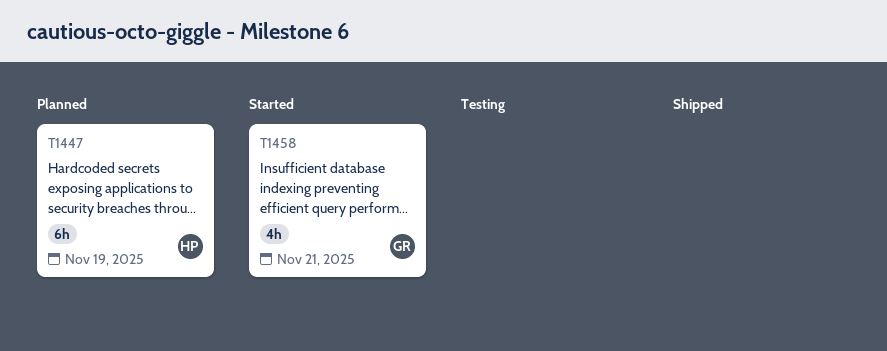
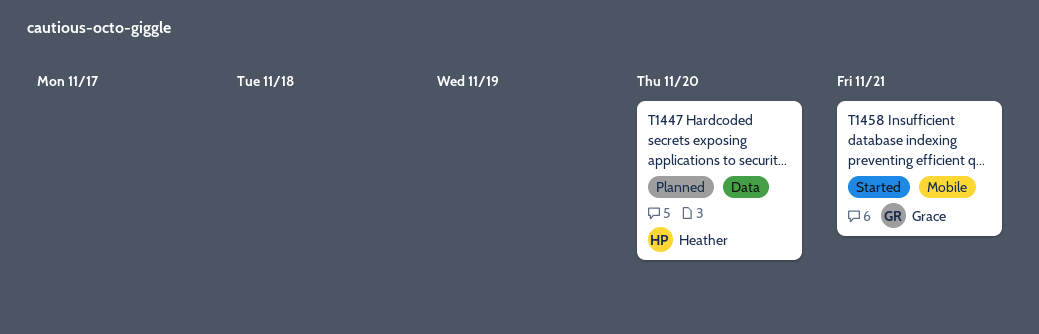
T1447, due: Nov 19 -> Nov 20

